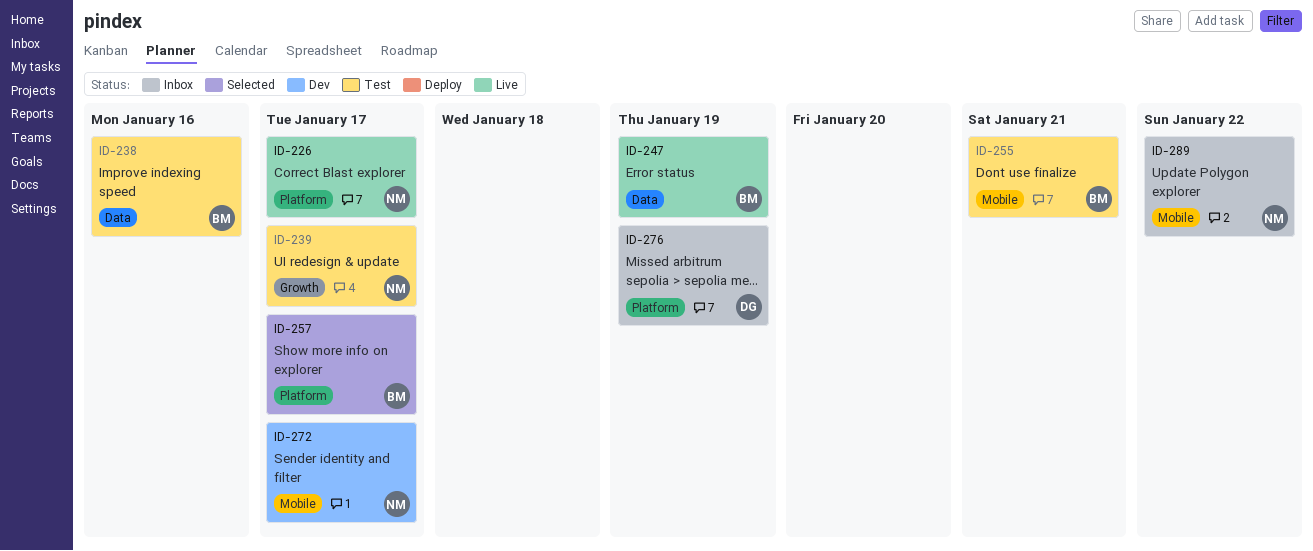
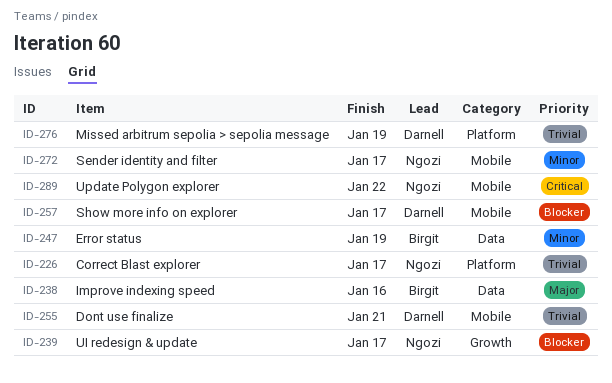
ID-255, owner: Birgit -> Darnell
ID-257, owner: Birgit -> Darnell
ID-257, label: Platform -> Mobile

